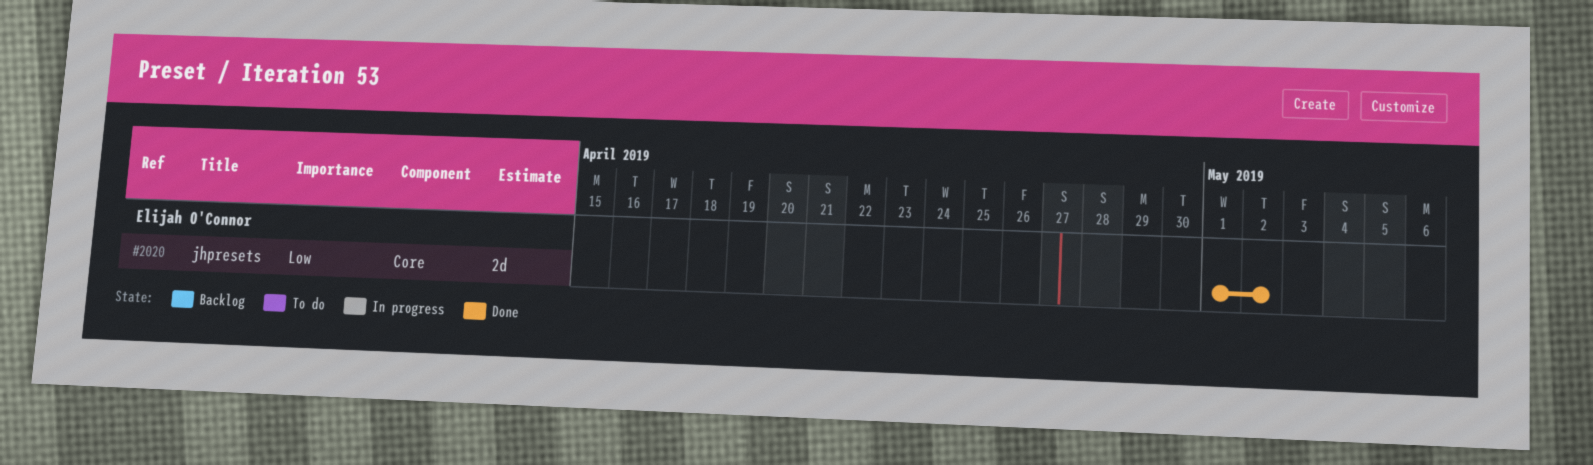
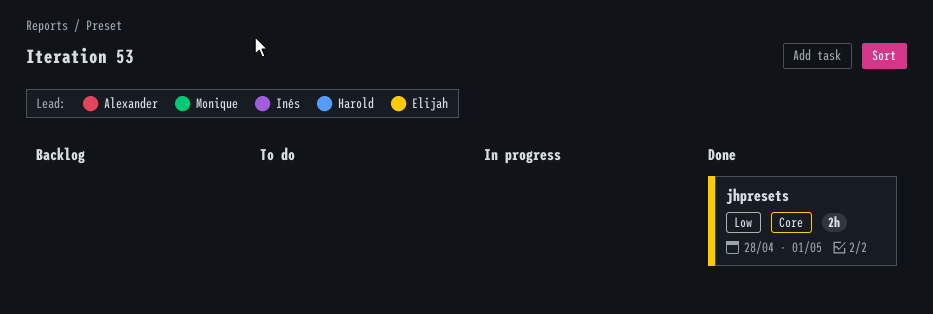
jhpresets, estimate: 2d -> 2h
jhpresets, start: May 1 -> Apr 28
jhpresets, due: May 2 -> May 1

